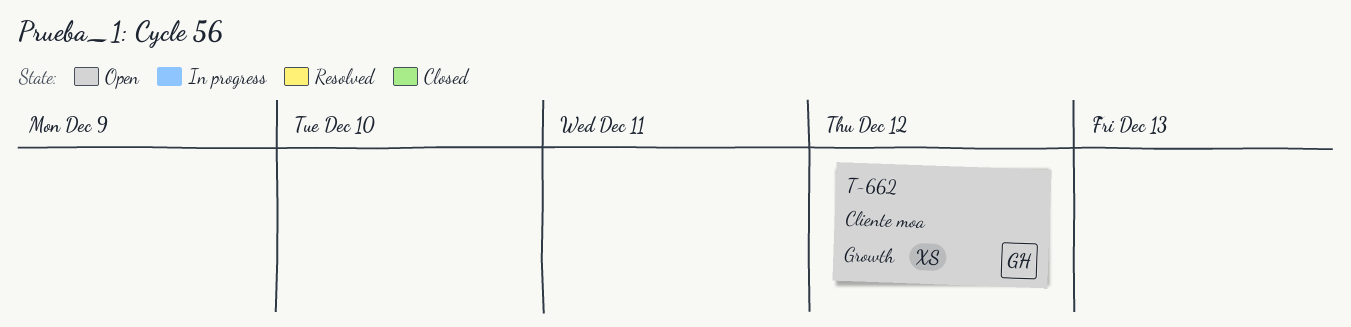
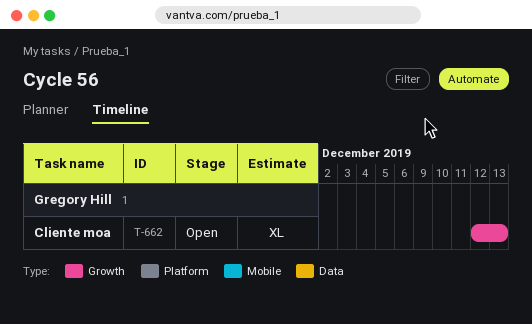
T-662, estimate: XS -> XL
T-662, due: Dec 12 -> Dec 13

